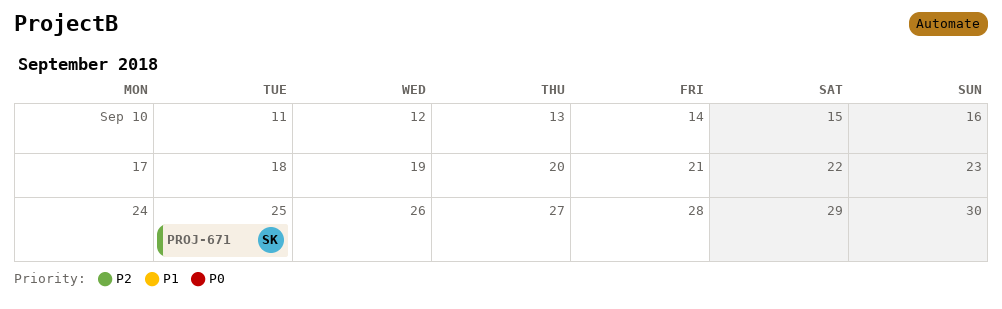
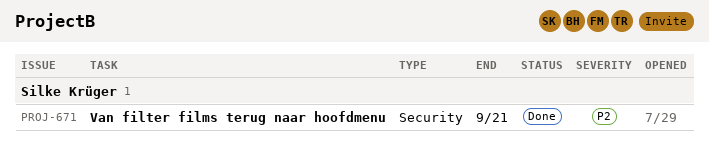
PROJ-671, due: Sep 25 -> Sep 21

